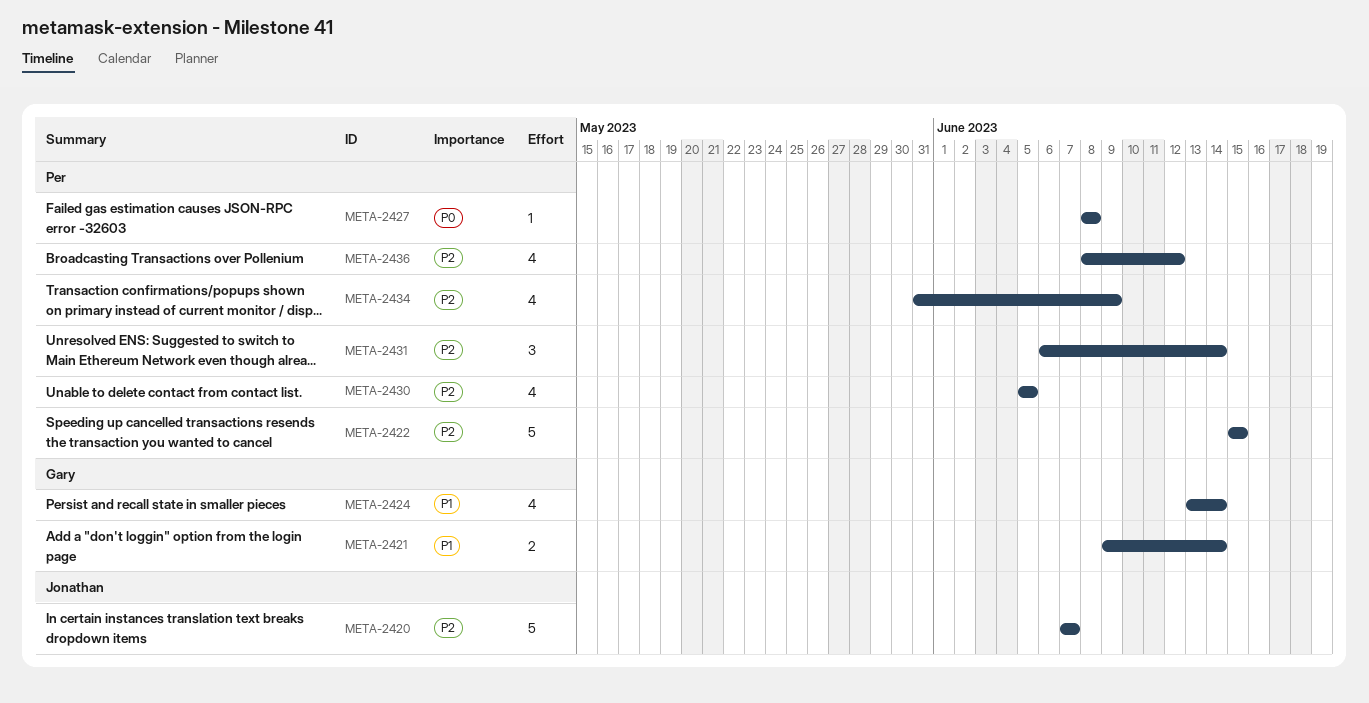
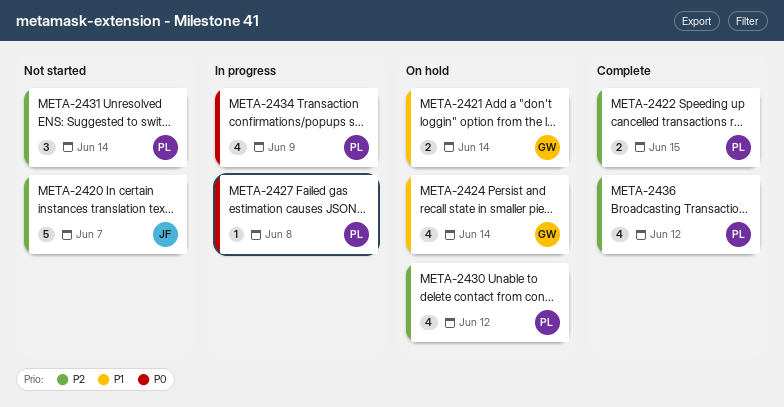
META-2422, estimate: 5 -> 2
META-2430, due: Jun 5 -> Jun 12
META-2434, priority: P2 -> P0

